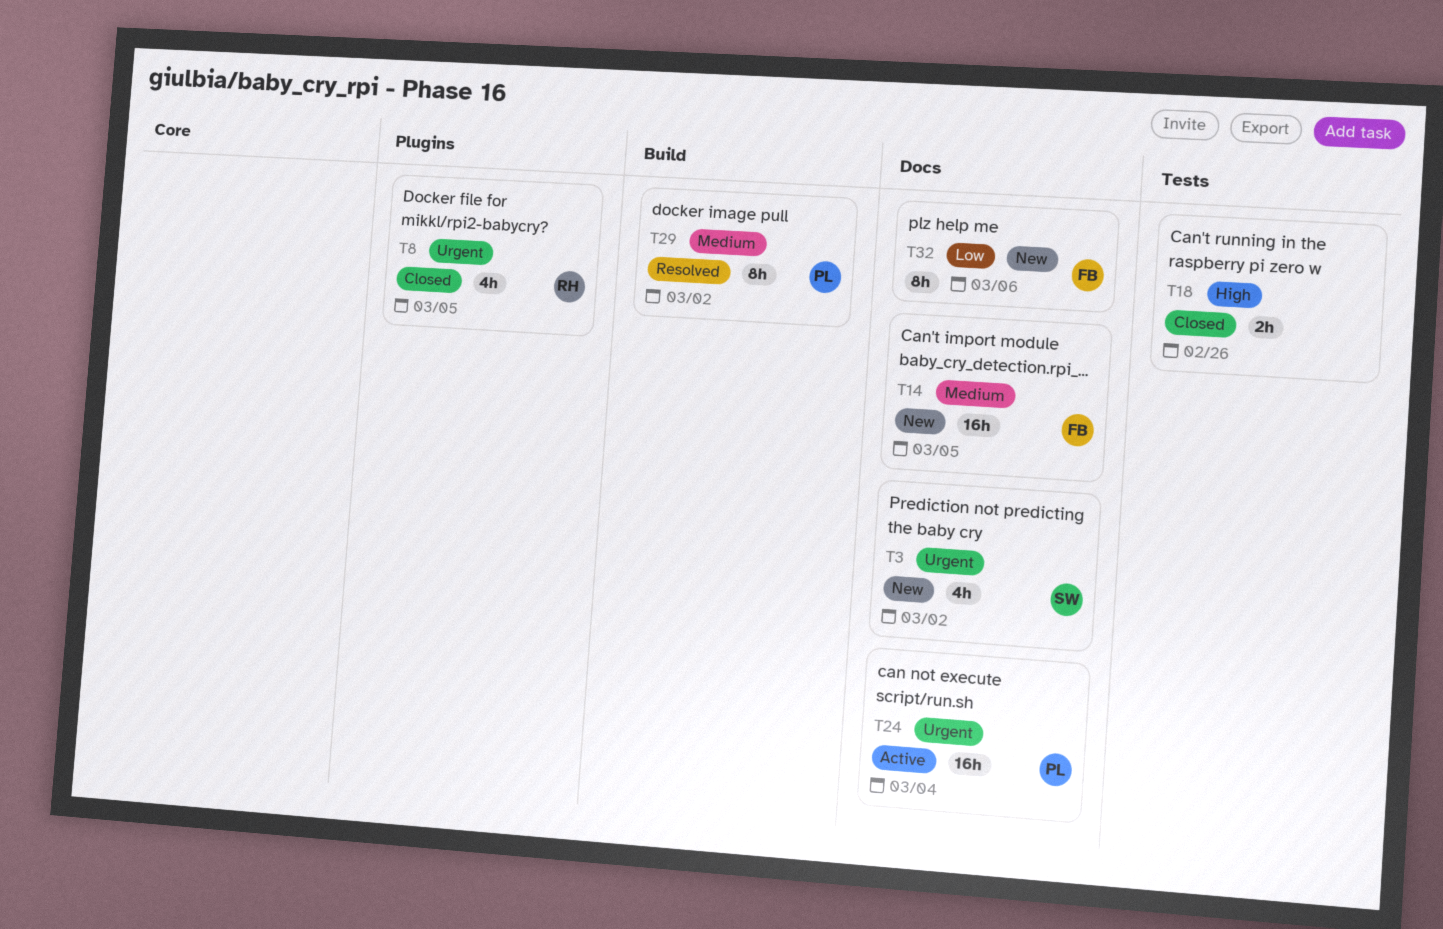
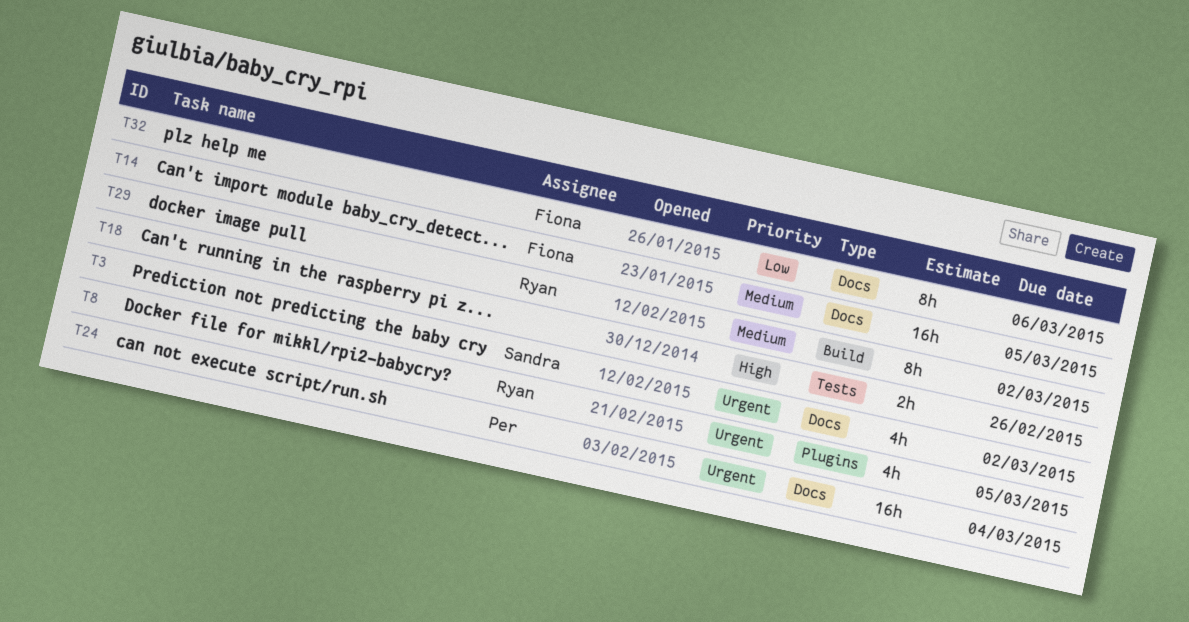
T29, owner: Per -> Ryan

